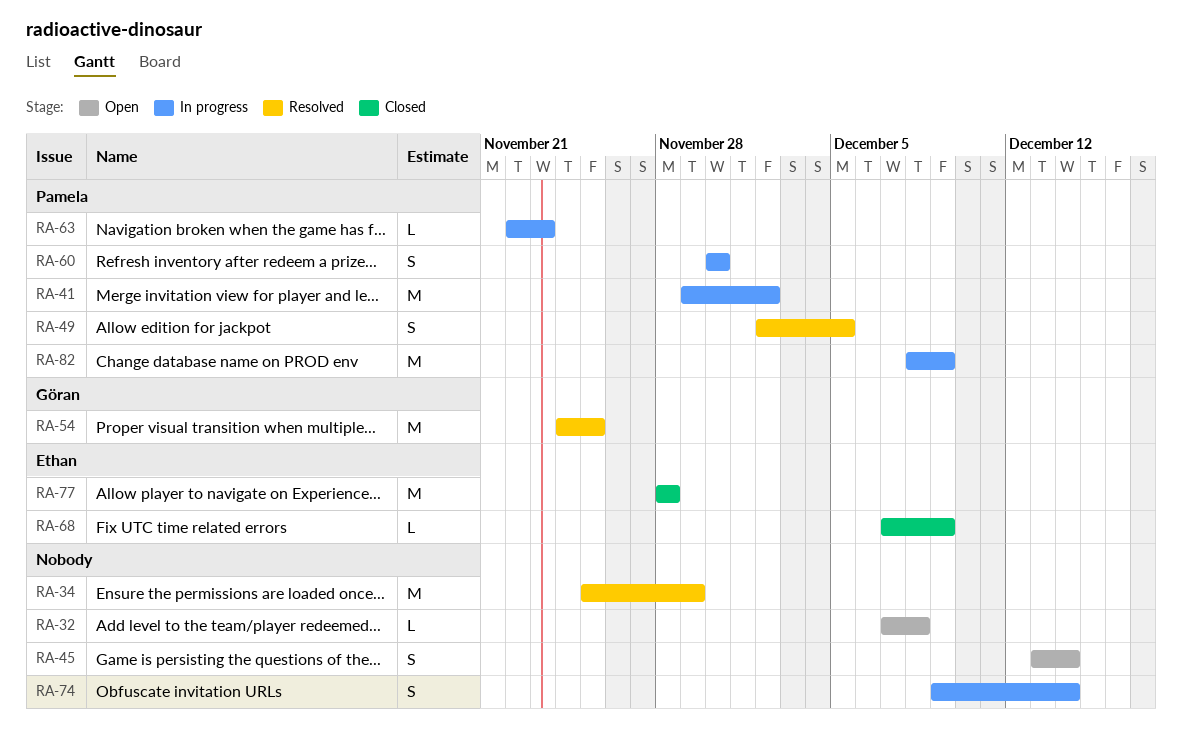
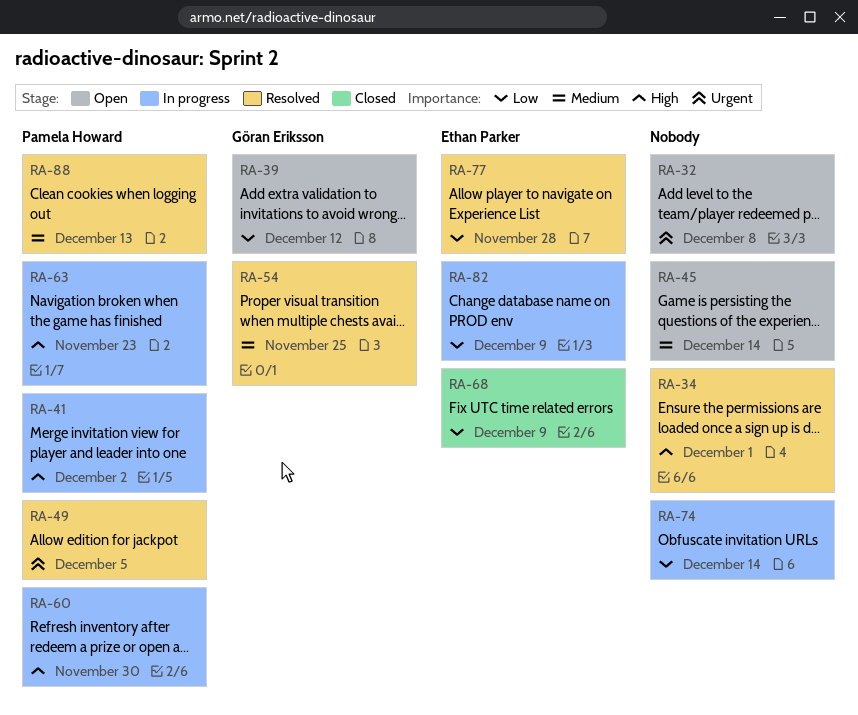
RA-34, due: Nov 29 -> Dec 1
RA-39: none -> present
RA-77, status: Closed -> Resolved
RA-82, owner: Pamela Howard -> Ethan Parker
RA-88: none -> present

